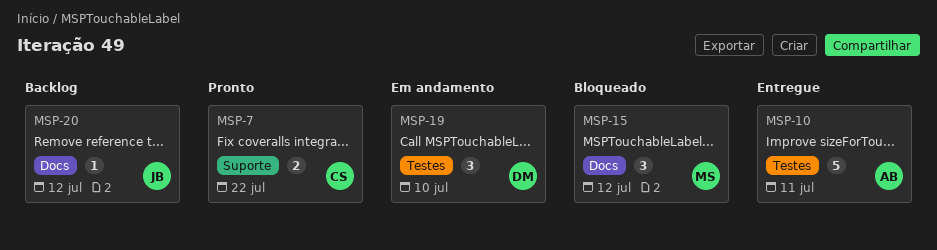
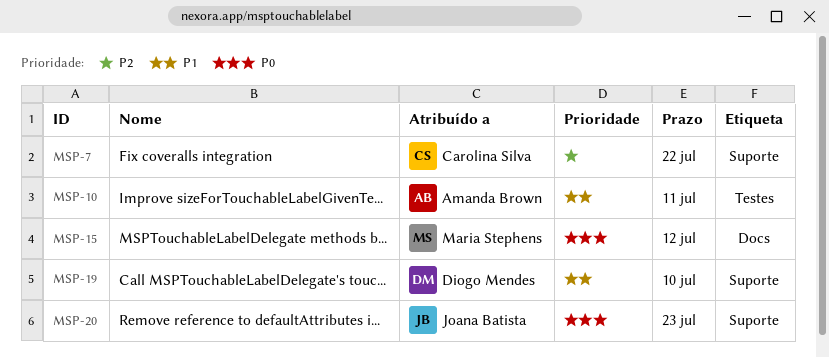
MSP-19, label: Testes -> Suporte
MSP-20, label: Docs -> Suporte
MSP-20, due: Jul 12 -> Jul 23

